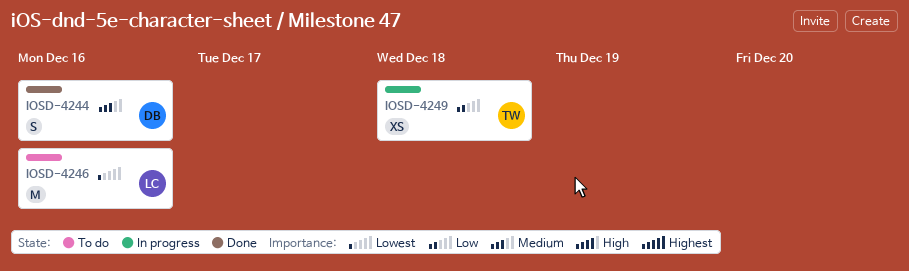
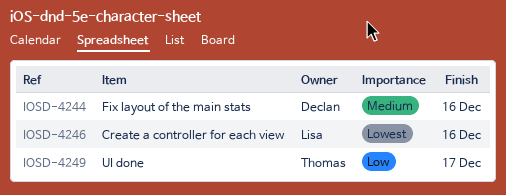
IOSD-4249, due: Dec 18 -> Dec 17

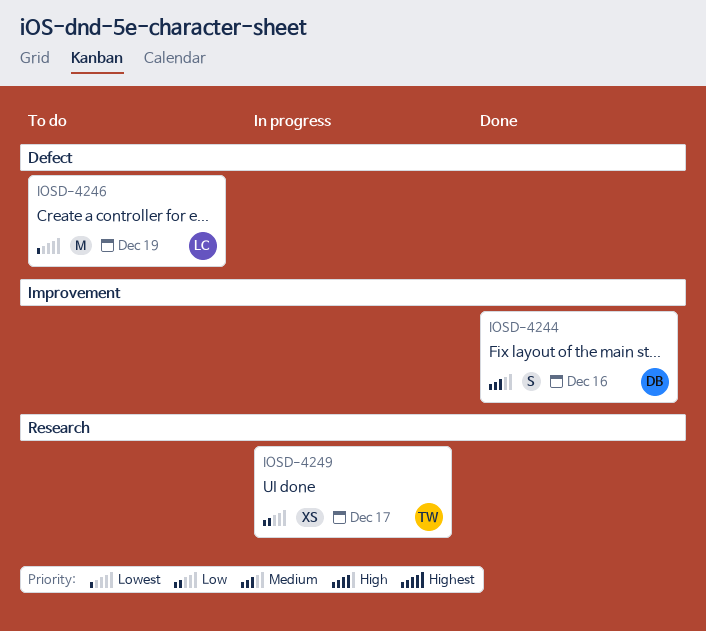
IOSD-4246, due: Dec 16 -> Dec 19

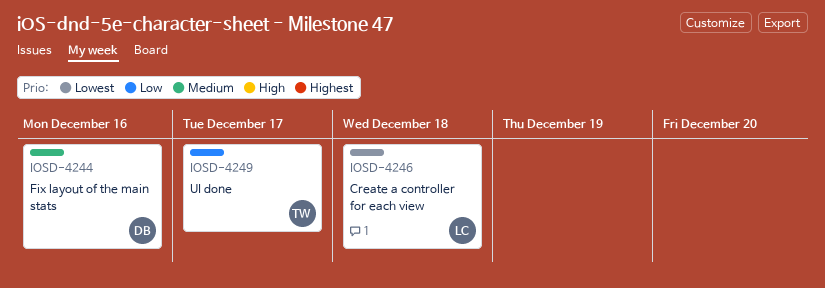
IOSD-4246, due: Dec 19 -> Dec 18

